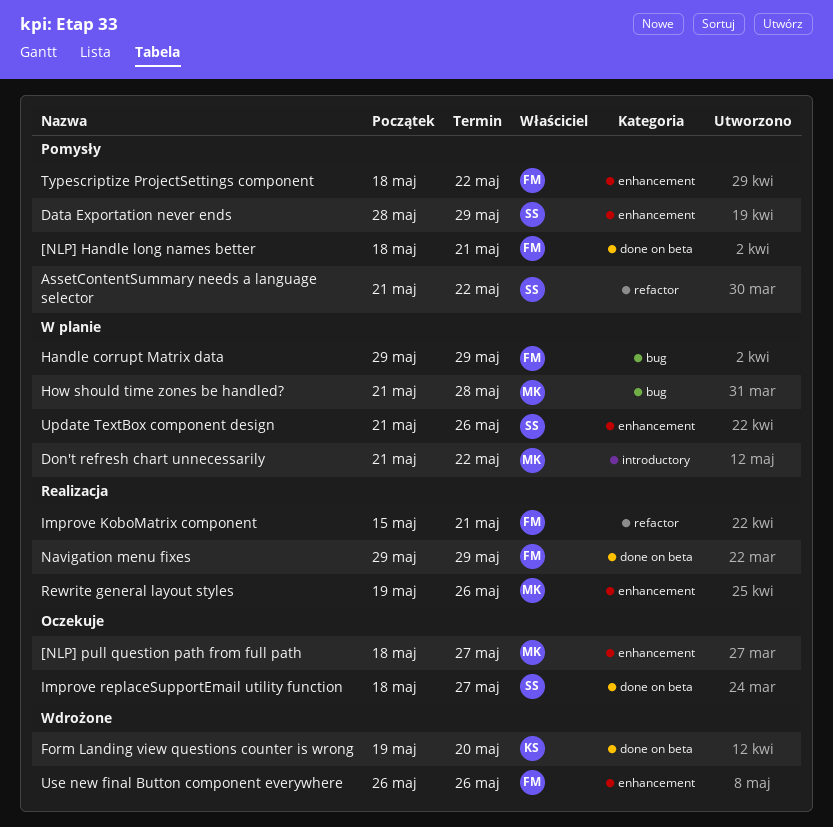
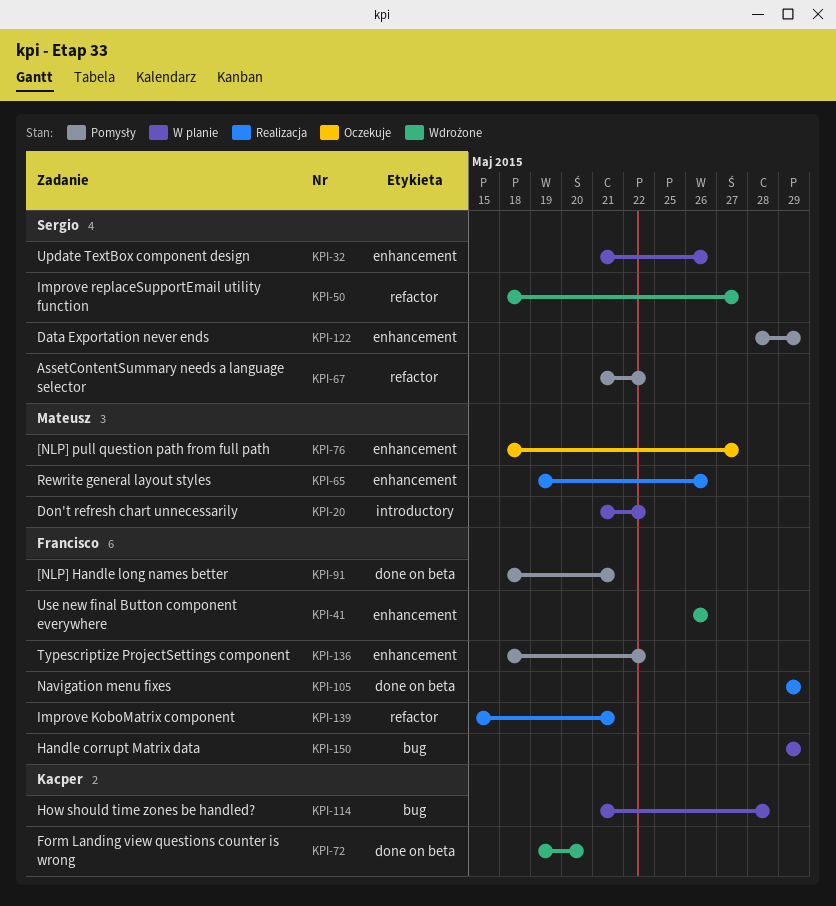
How should time zones be handled?, owner: Mateusz -> Kacper
Improve replaceSupportEmail utility function, status: Oczekuje -> Wdrożone
Improve replaceSupportEmail utility function, label: done on beta -> refactor

